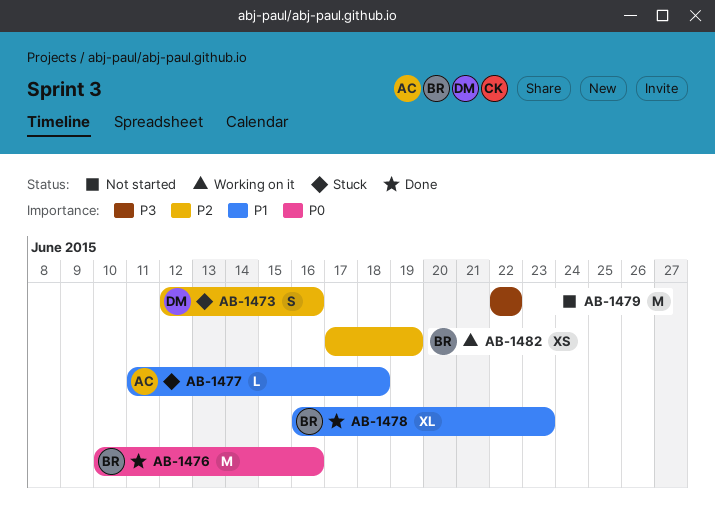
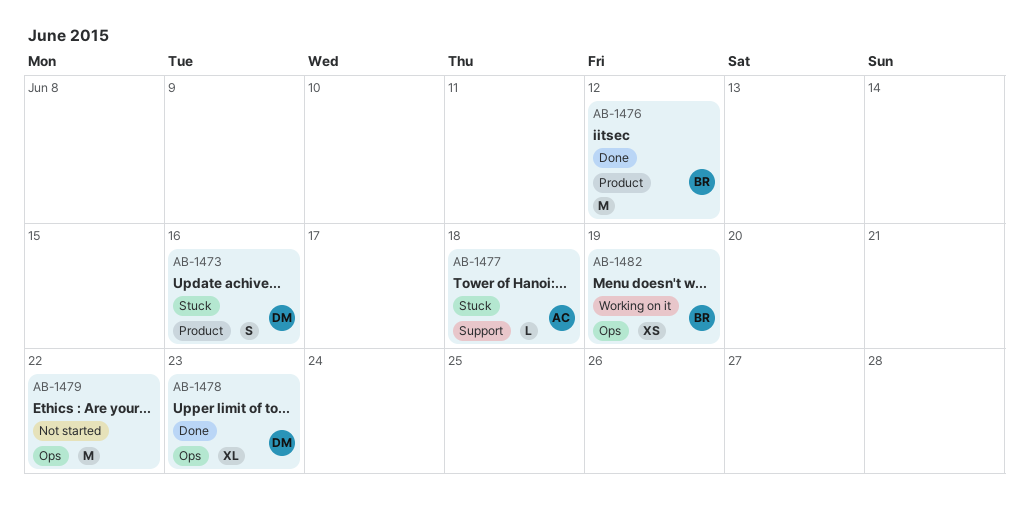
AB-1476, due: Jun 16 -> Jun 12
AB-1478, owner: BR -> DM

